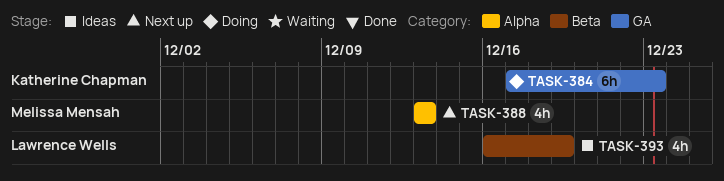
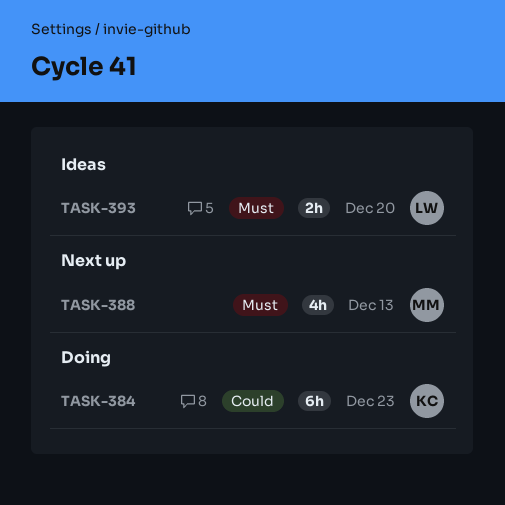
TASK-393, estimate: 4h -> 2h
TASK-393, due: Dec 19 -> Dec 20

